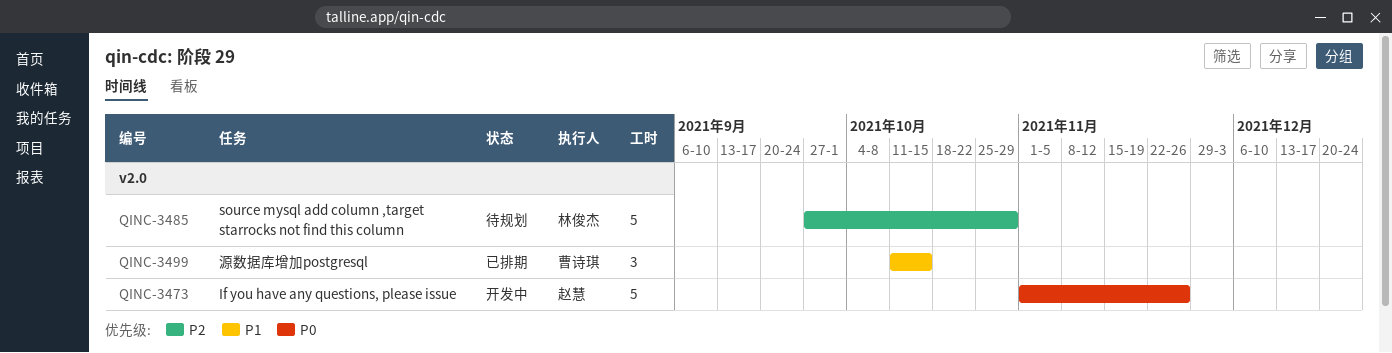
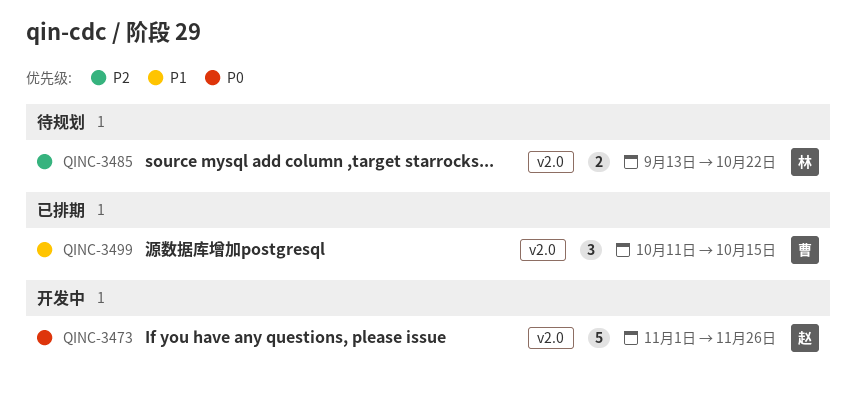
QINC-3485, estimate: 5 -> 2
QINC-3485, start: Sep 27 -> Sep 13
QINC-3485, due: Oct 29 -> Oct 22

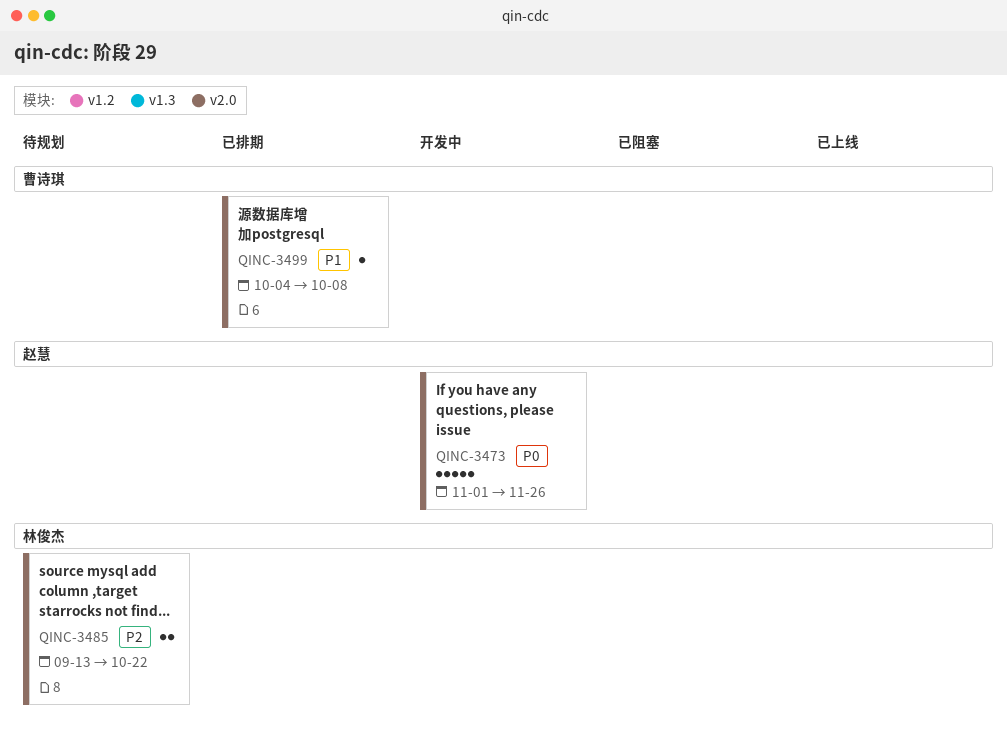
QINC-3499, estimate: 3 -> 1
QINC-3499, start: Oct 11 -> Oct 4
QINC-3499, due: Oct 15 -> Oct 8

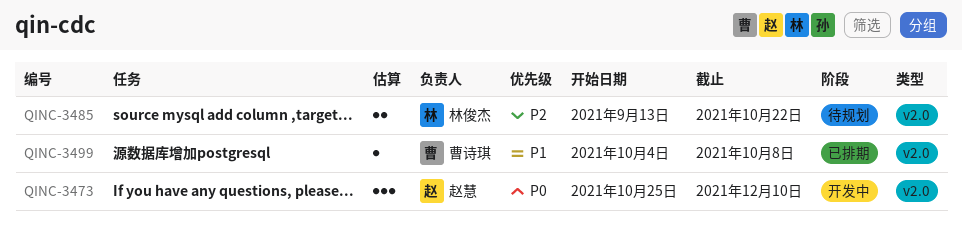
QINC-3473, estimate: 5 -> 3
QINC-3473, start: Nov 1 -> Oct 25
QINC-3473, due: Nov 26 -> Dec 10

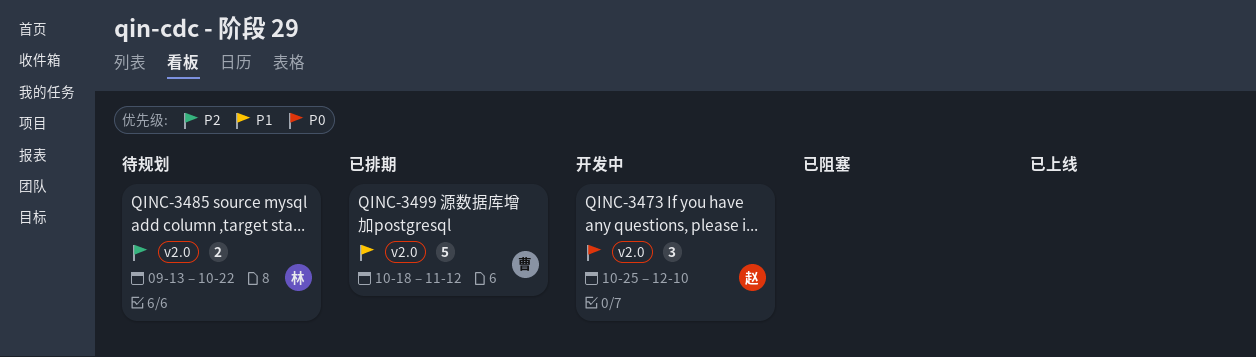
QINC-3499, estimate: 1 -> 5
QINC-3499, start: Oct 4 -> Oct 18
QINC-3499, due: Oct 8 -> Nov 12

